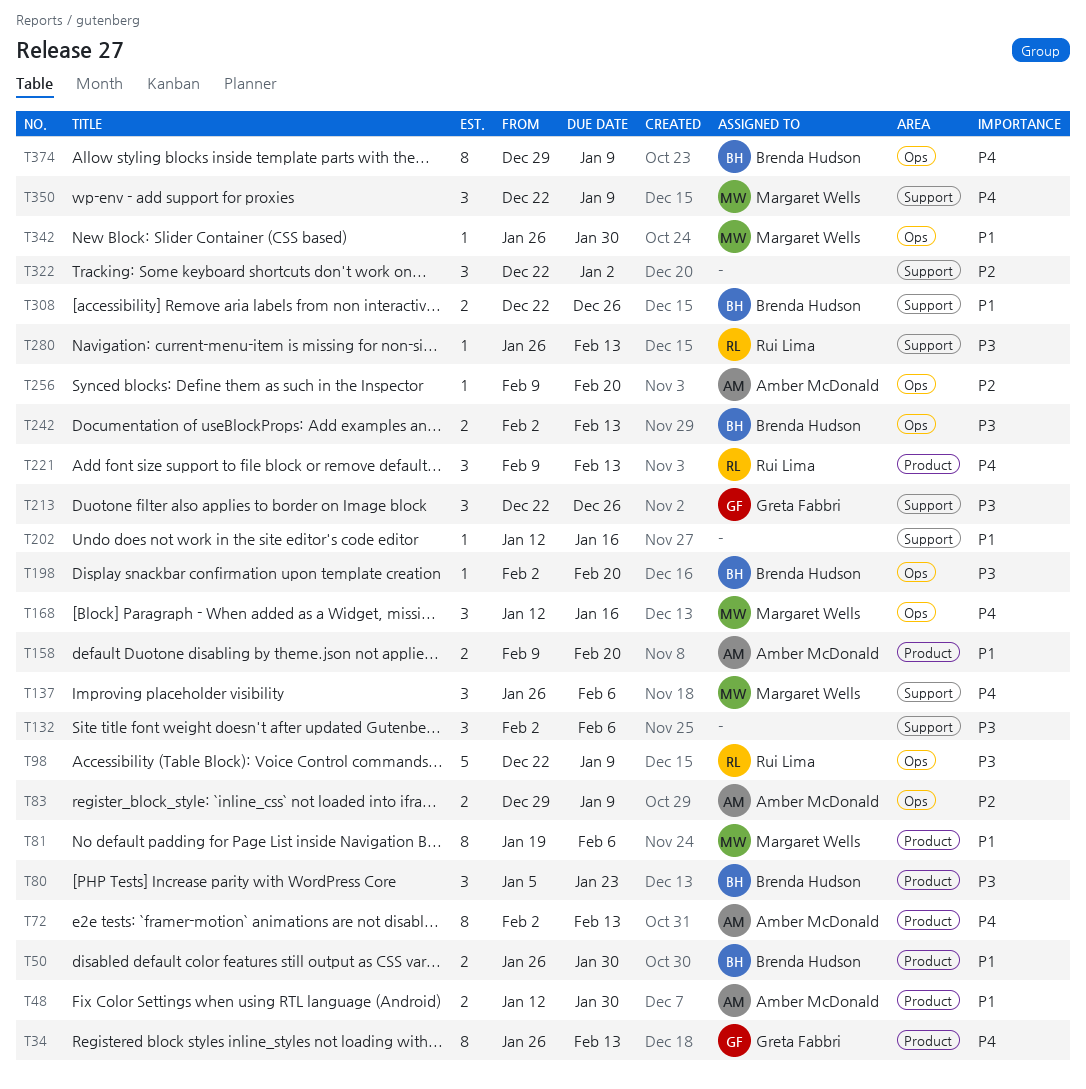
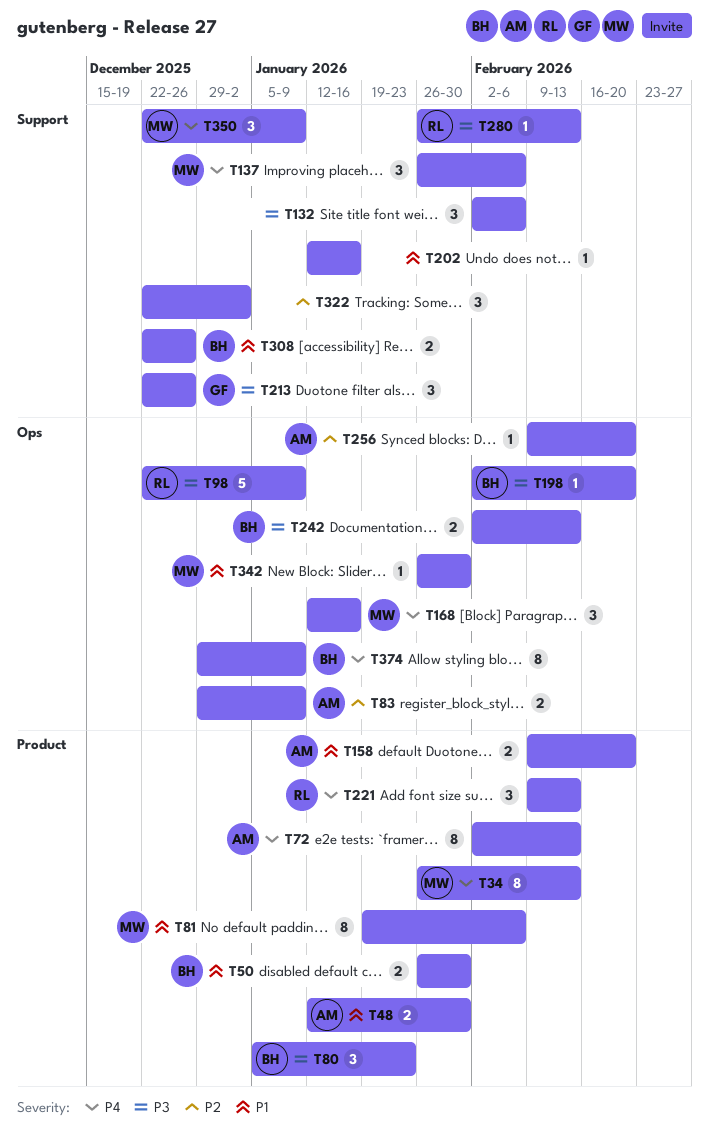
T34, owner: Greta Fabbri -> Margaret Wells

